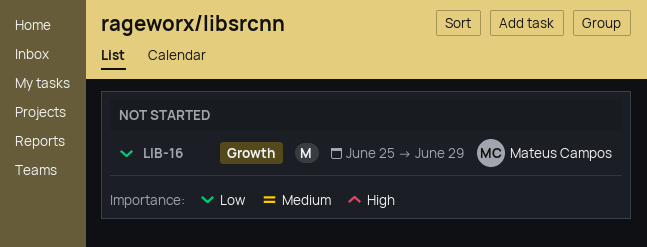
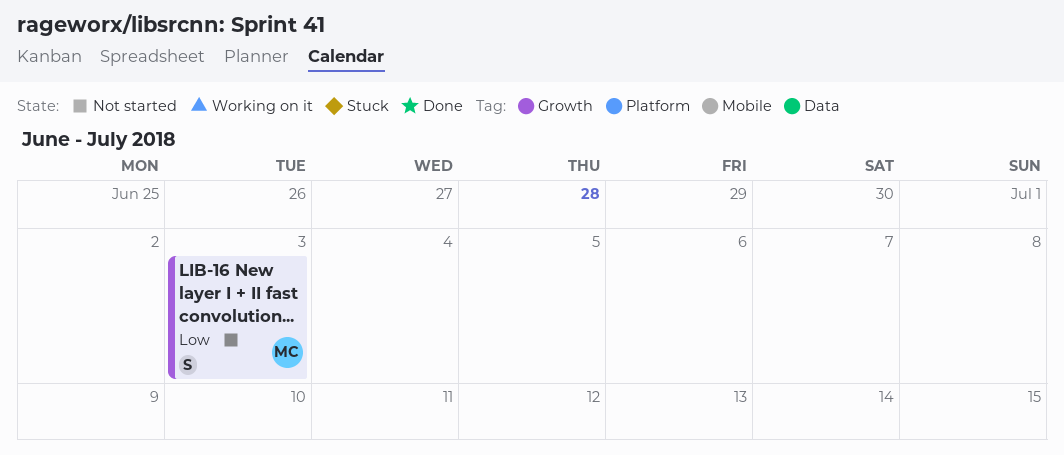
LIB-16, estimate: M -> S
LIB-16, due: Jun 29 -> Jul 3

